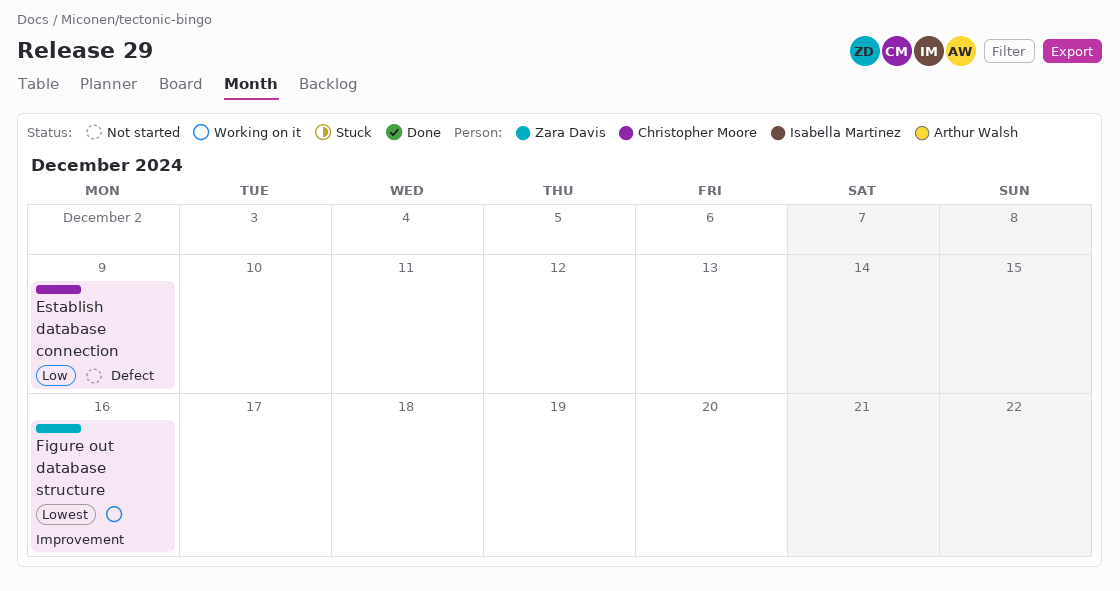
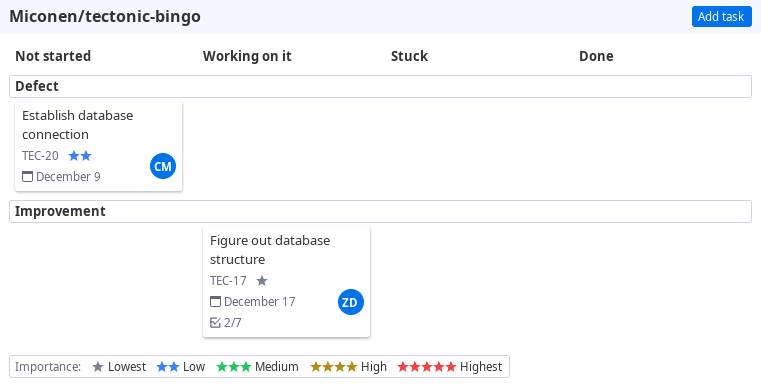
Figure out database structure, due: Dec 16 -> Dec 17

